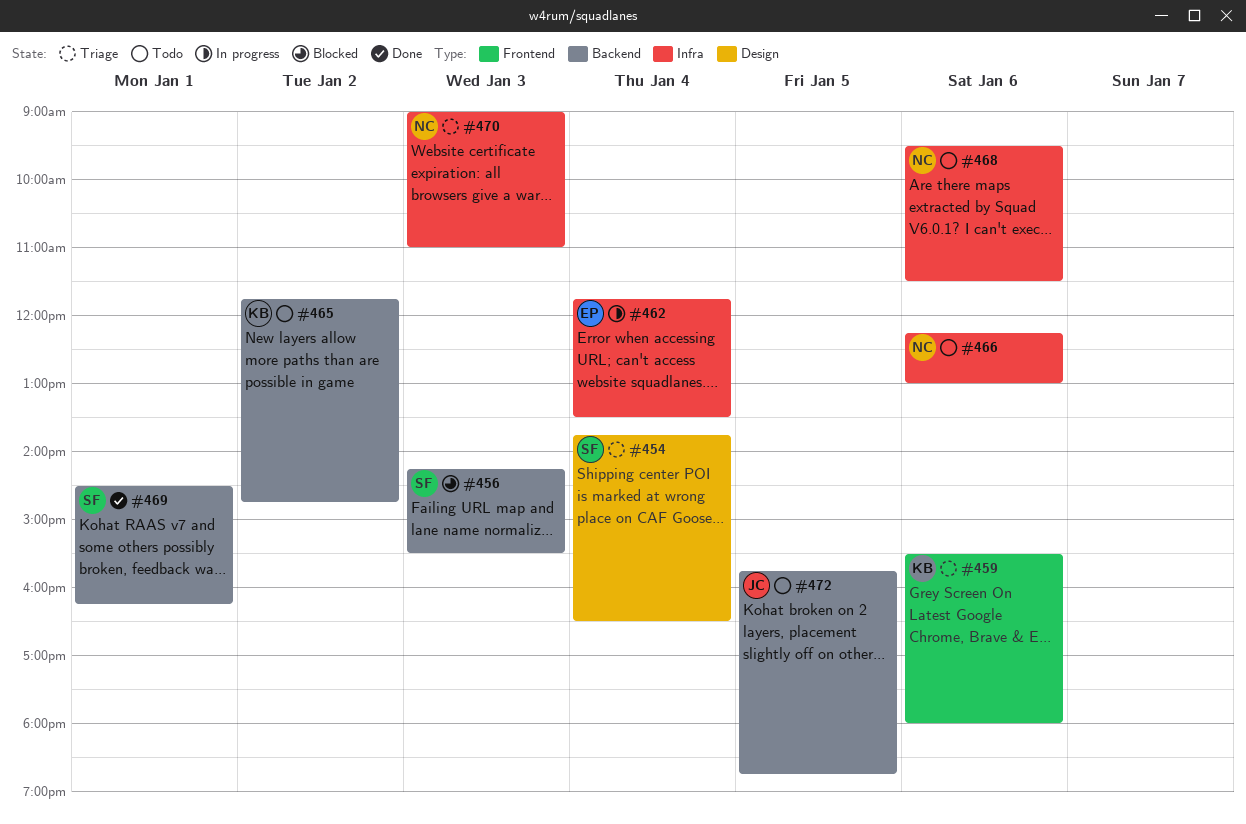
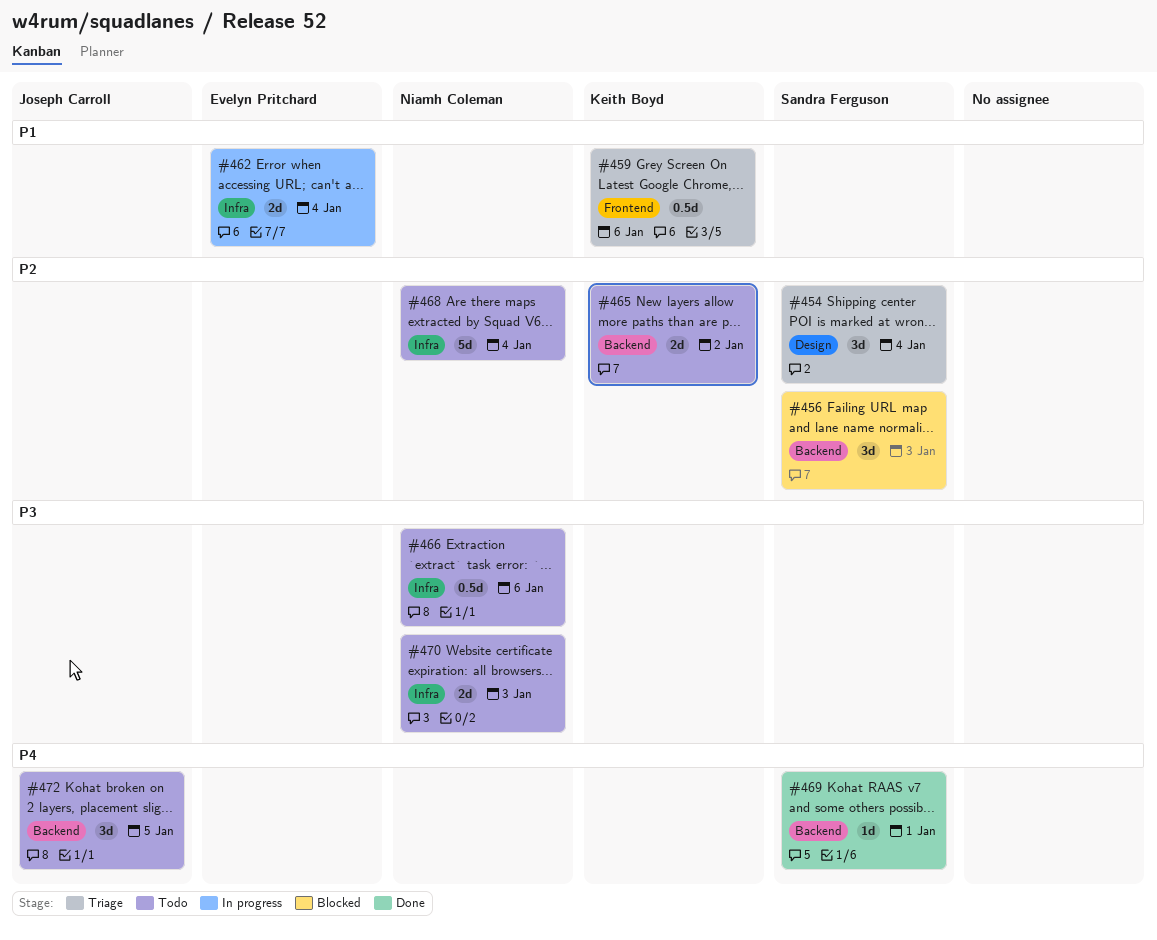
#468, day: Jan 6 -> Jan 4
#470, status: Triage -> Todo

